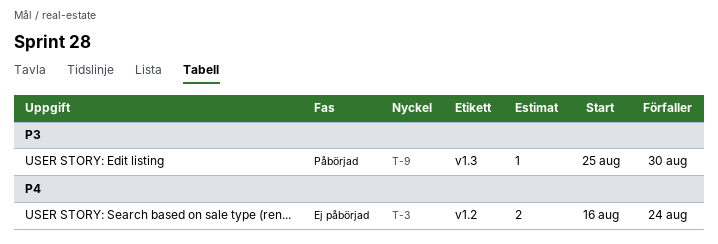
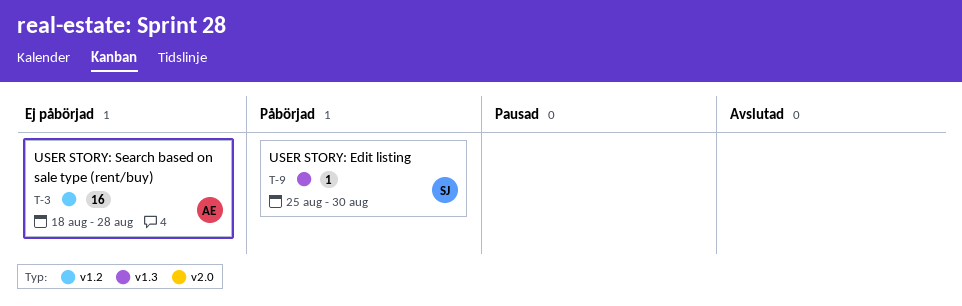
T-3, estimate: 2 -> 16
T-3, start: Aug 16 -> Aug 18
T-3, due: Aug 24 -> Aug 28

